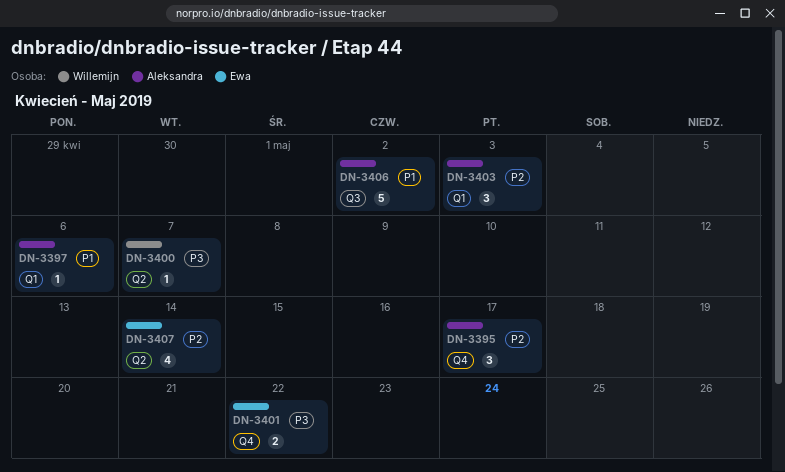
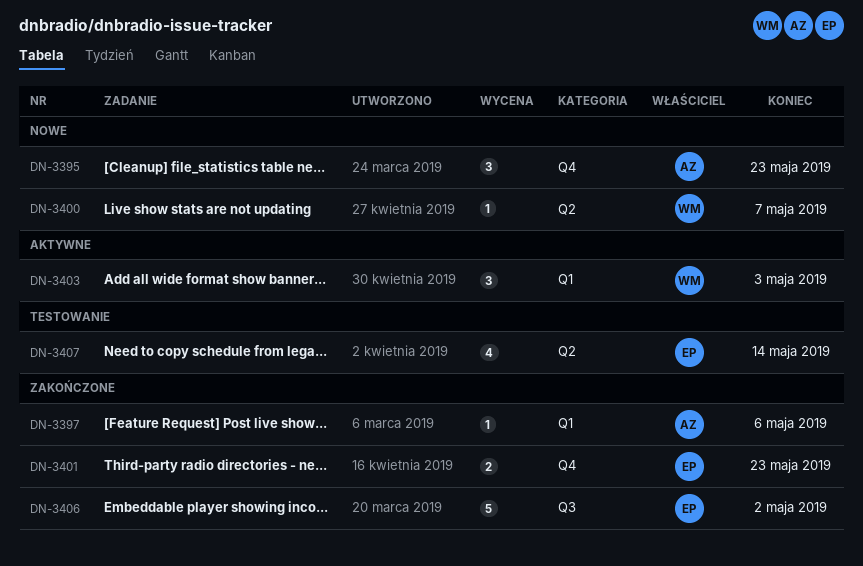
DN-3395, due: May 17 -> May 23
DN-3401, due: May 22 -> May 23
DN-3403, owner: Aleksandra -> Willemijn
DN-3406, owner: Aleksandra -> Ewa

